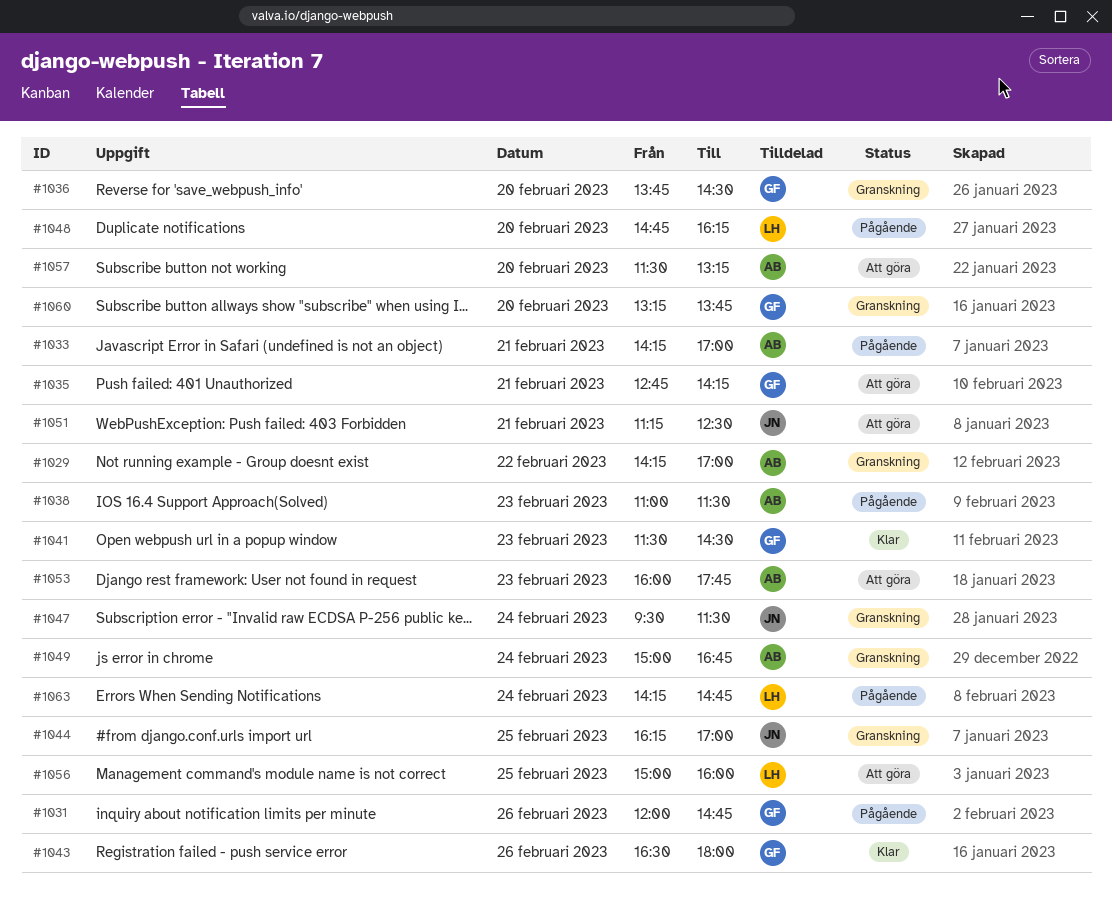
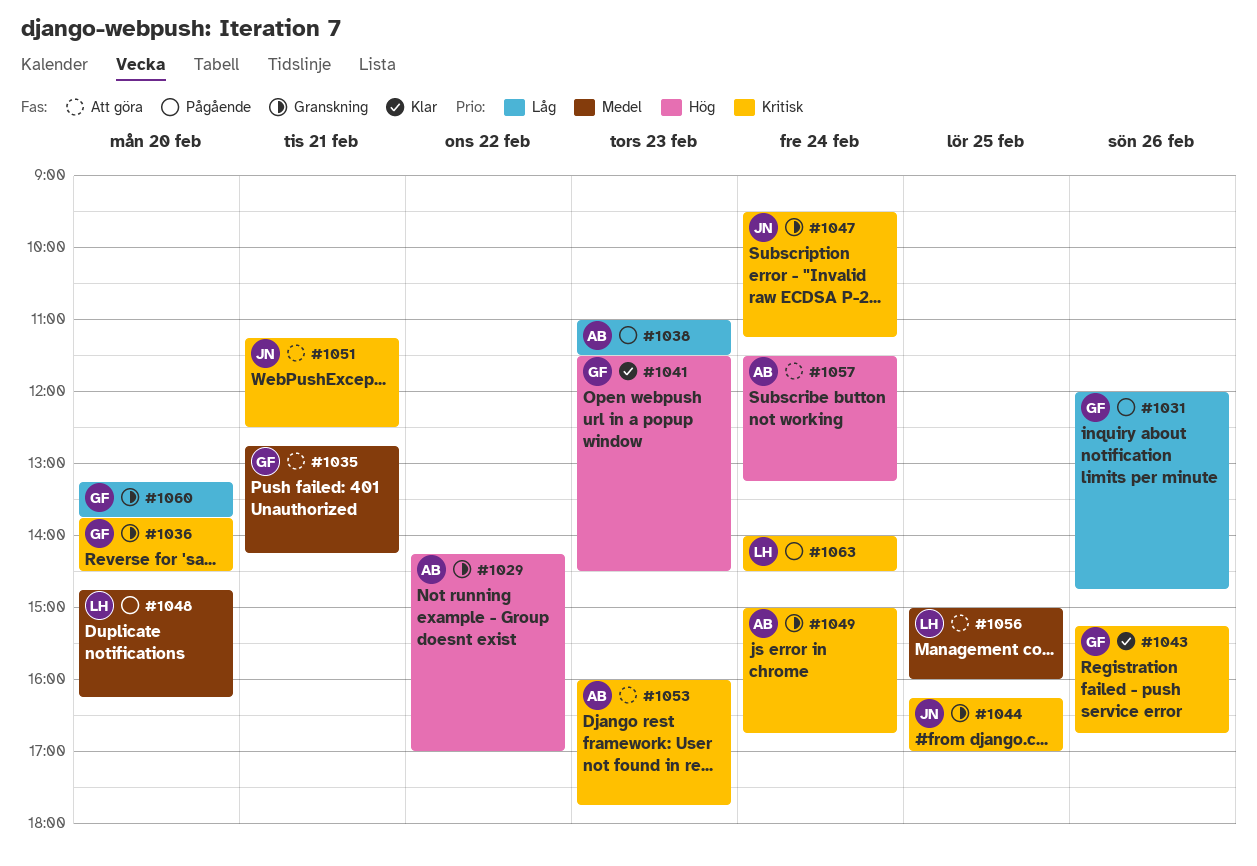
#1033: present -> none
#1043, begins: 16:30 -> 15:15
#1043, ends: 18:00 -> 16:45
#1047, ends: 11:30 -> 11:15
#1057, day: Feb 20 -> Feb 24
#1063, begins: 14:15 -> 14:00
#1063, ends: 14:45 -> 14:30

